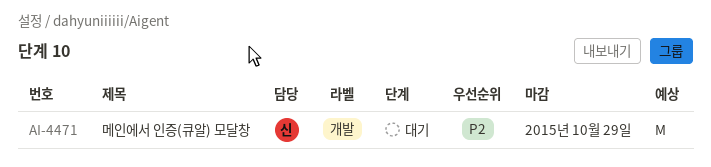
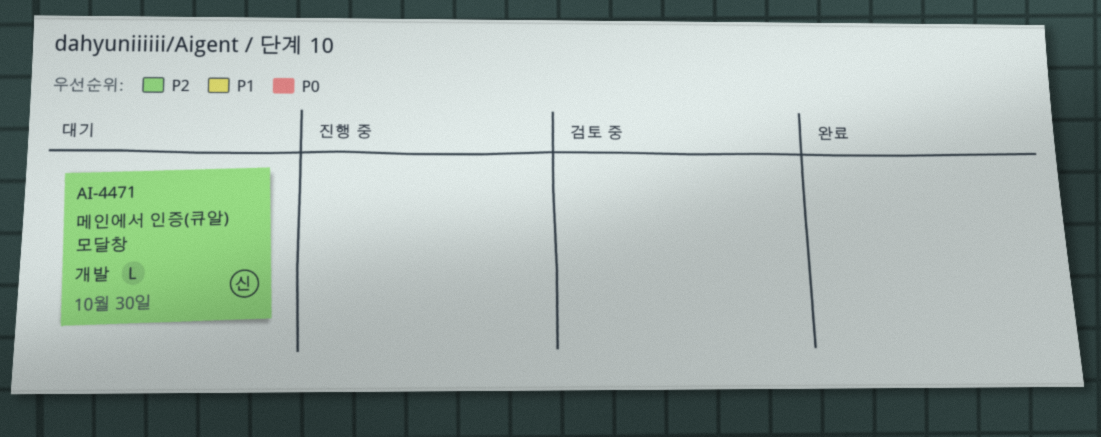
AI-4471, estimate: M -> L
AI-4471, due: Oct 29 -> Oct 30

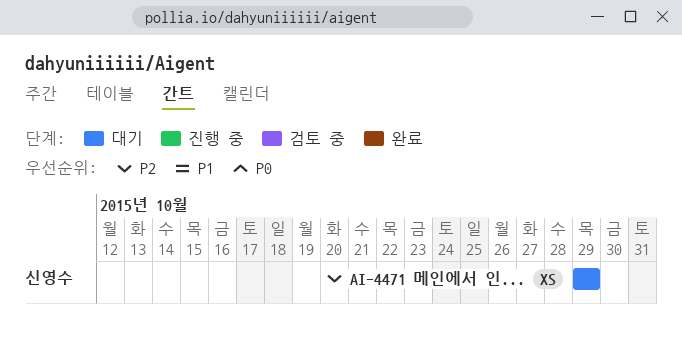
AI-4471, estimate: L -> XS
AI-4471, due: Oct 30 -> Oct 29

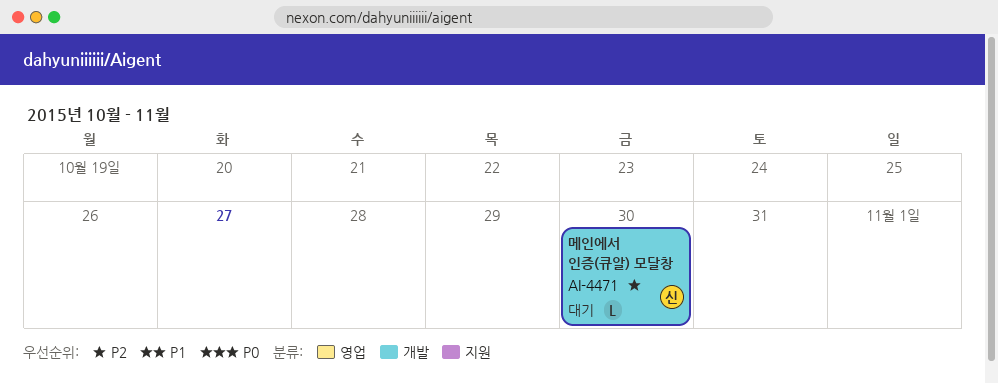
AI-4471, estimate: XS -> L
AI-4471, due: Oct 29 -> Oct 30

